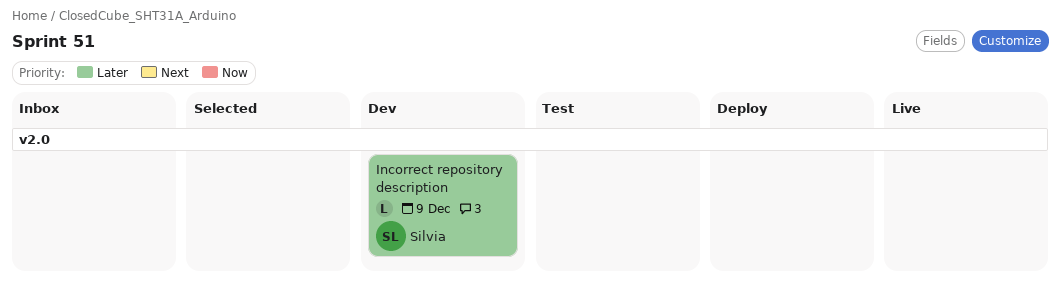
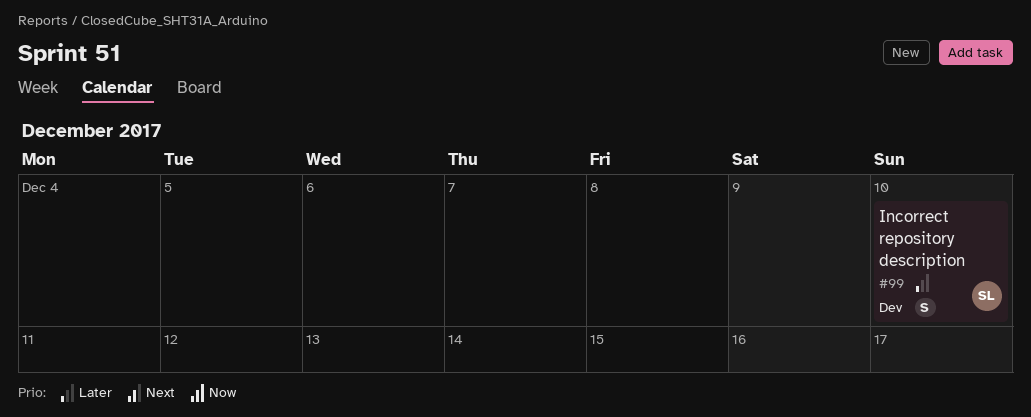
Incorrect repository description, estimate: L -> S
Incorrect repository description, due: Dec 9 -> Dec 10

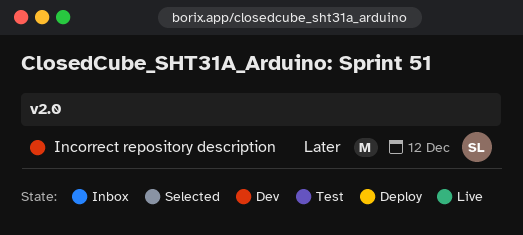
Incorrect repository description, estimate: S -> M
Incorrect repository description, due: Dec 10 -> Dec 12

